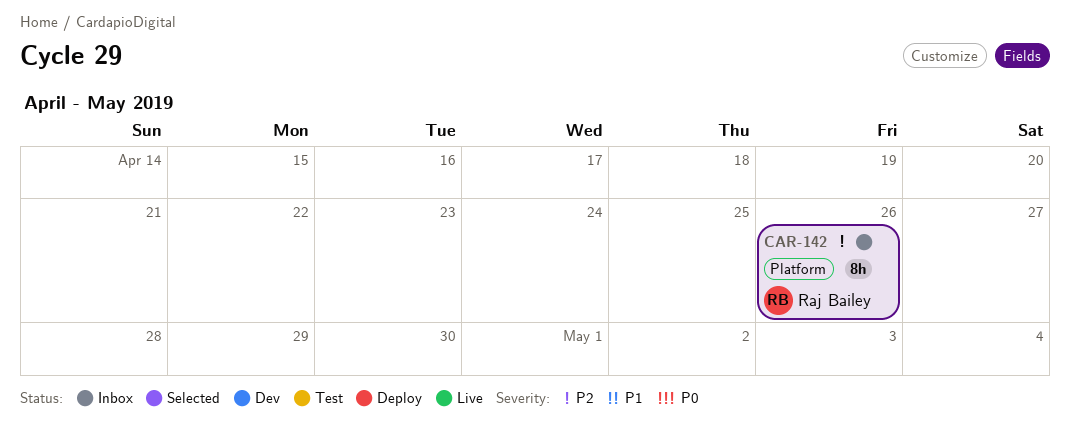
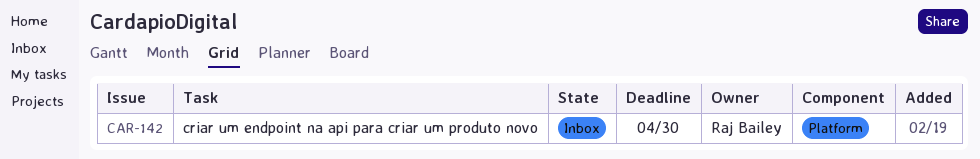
CAR-142, due: Apr 26 -> Apr 30

